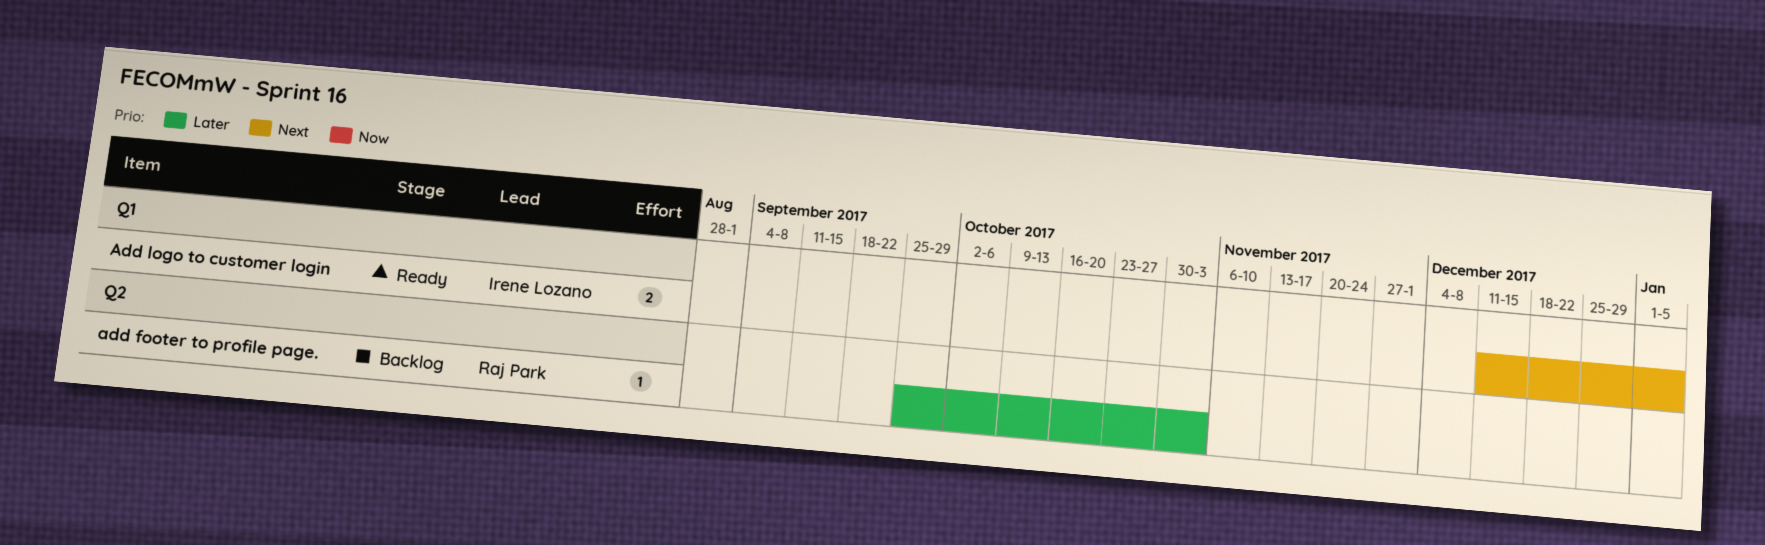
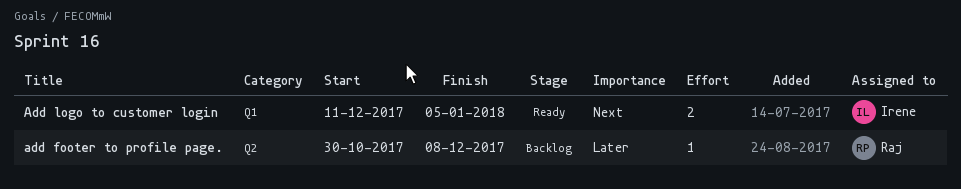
add footer to profile page., start: Sep 25 -> Oct 30
add footer to profile page., due: Nov 3 -> Dec 8

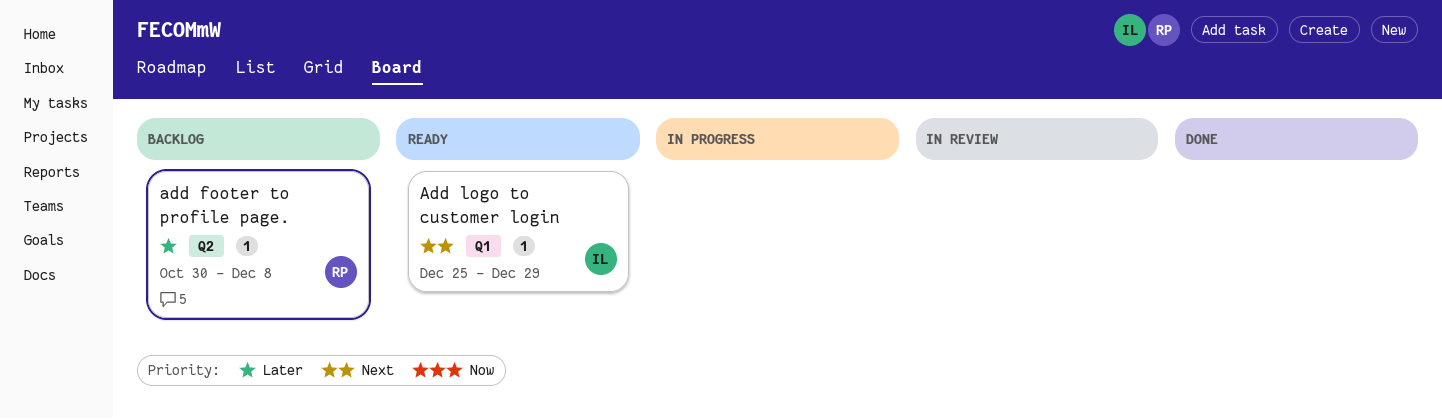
Add logo to customer login, estimate: 2 -> 1
Add logo to customer login, start: Dec 11 -> Dec 25
Add logo to customer login, due: Jan 5 -> Dec 29

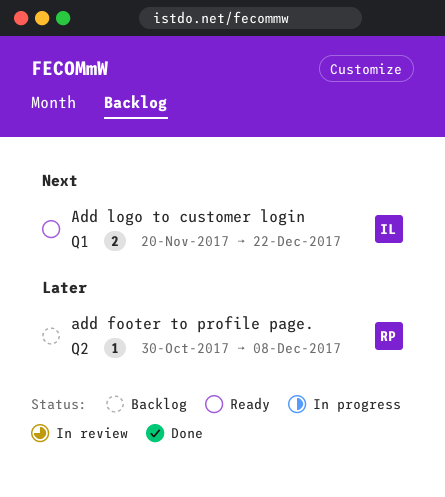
Add logo to customer login, estimate: 1 -> 2
Add logo to customer login, start: Dec 25 -> Nov 20
Add logo to customer login, due: Dec 29 -> Dec 22

